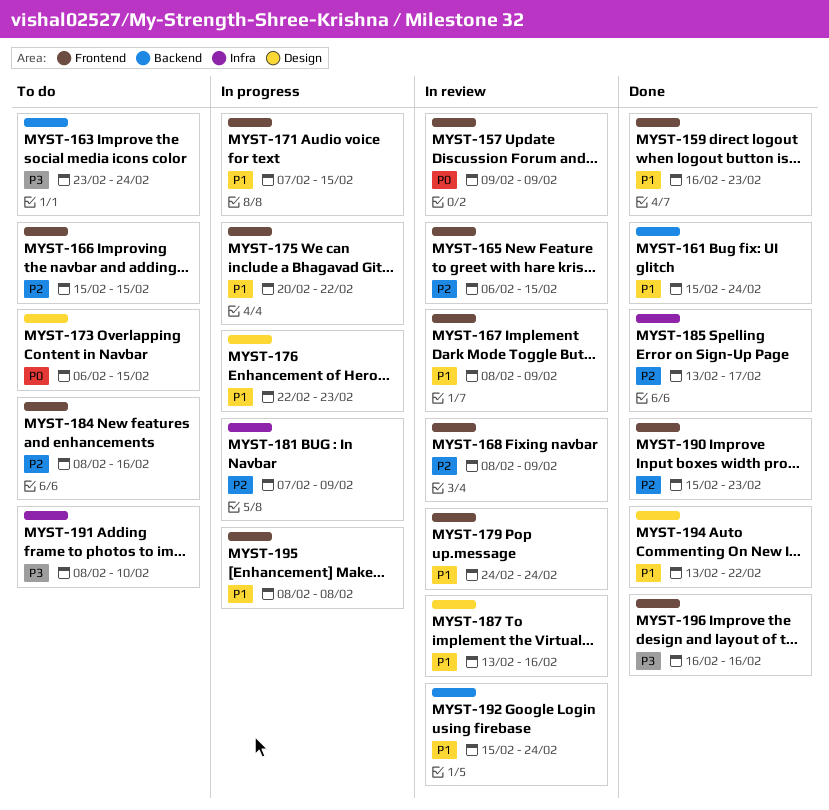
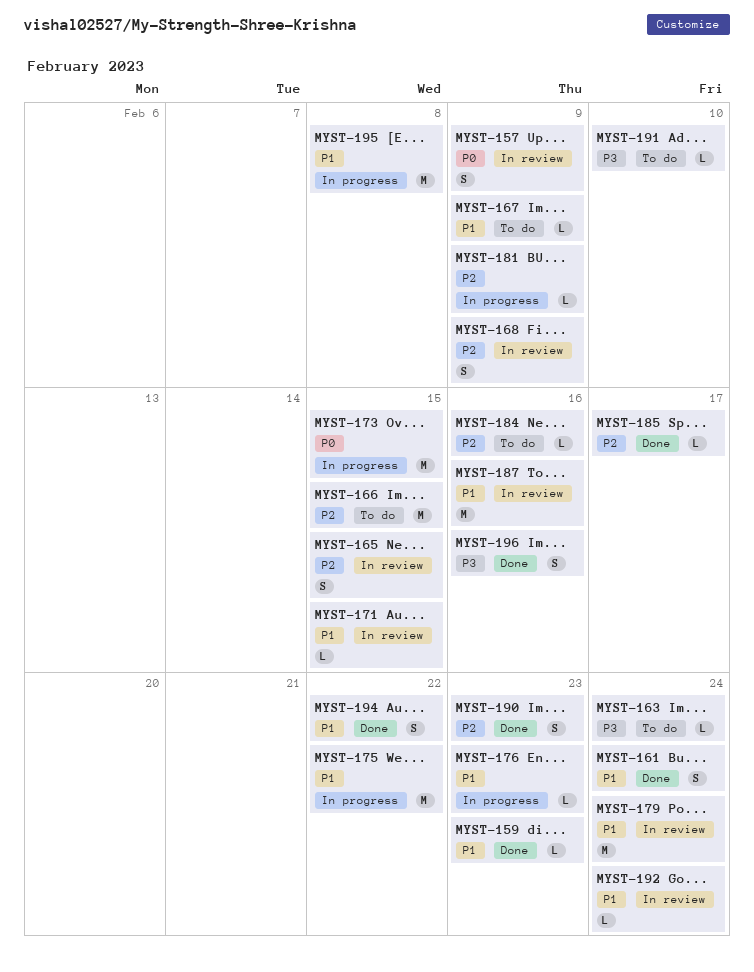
MYST-167, status: In review -> To do
MYST-171, status: In progress -> In review
MYST-173, status: To do -> In progress

